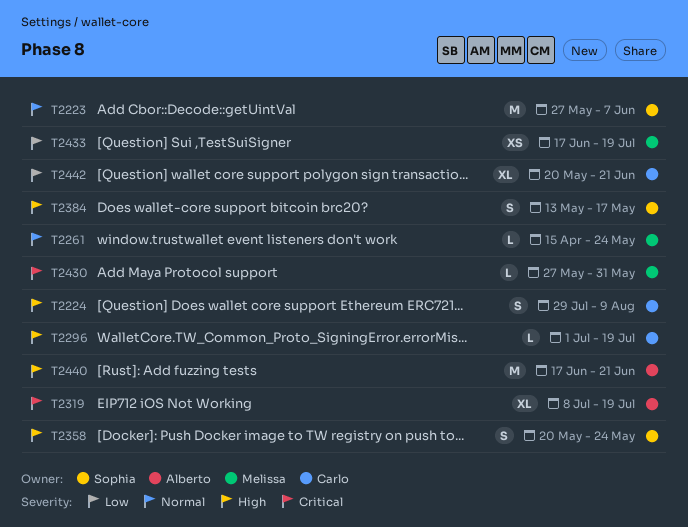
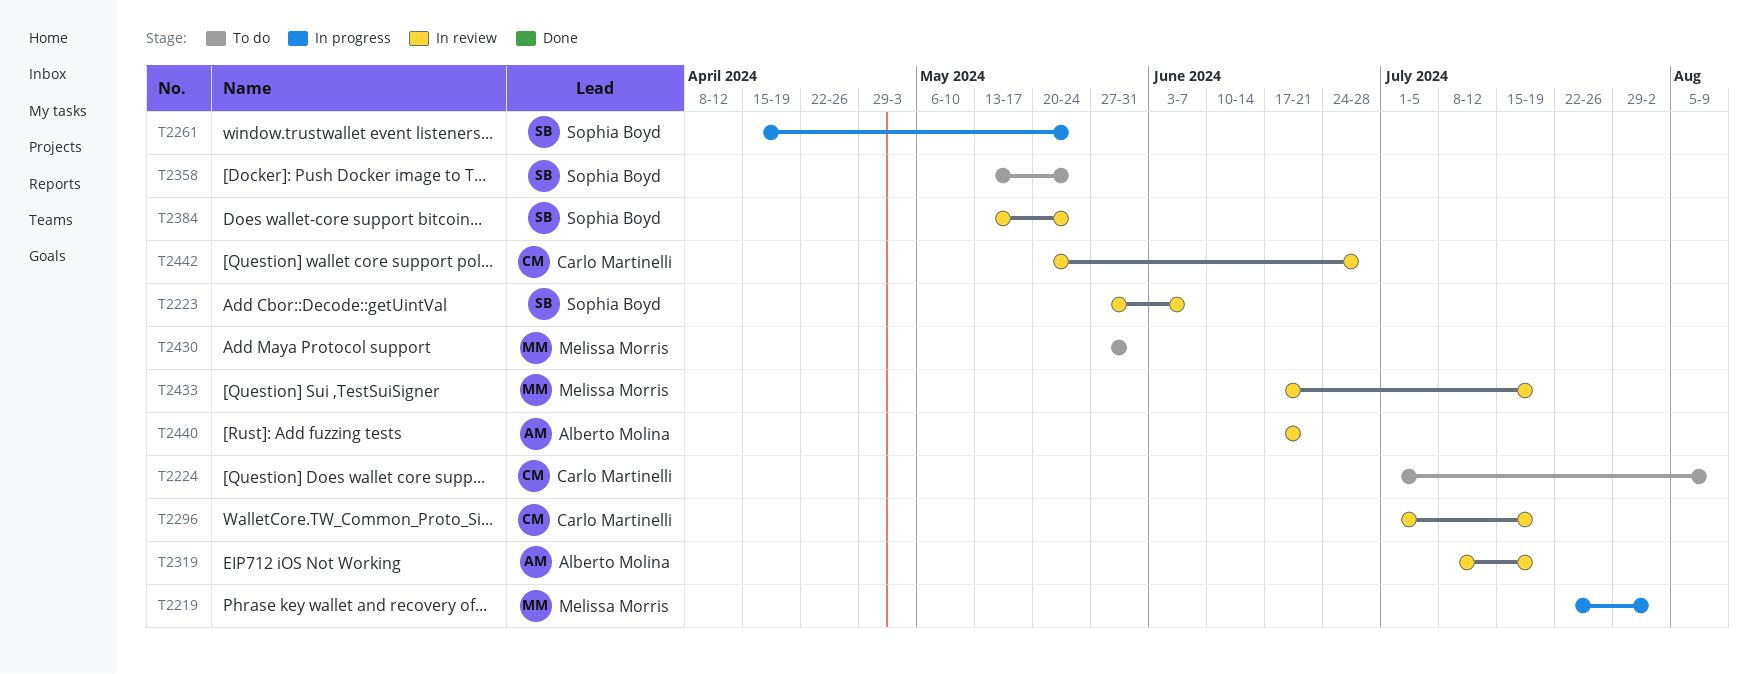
T2219: none -> present
T2224, start: Jul 29 -> Jul 1
T2261, owner: Melissa Morris -> Sophia Boyd
T2358, start: May 20 -> May 13
T2384, due: May 17 -> May 24
T2442, due: Jun 21 -> Jun 28

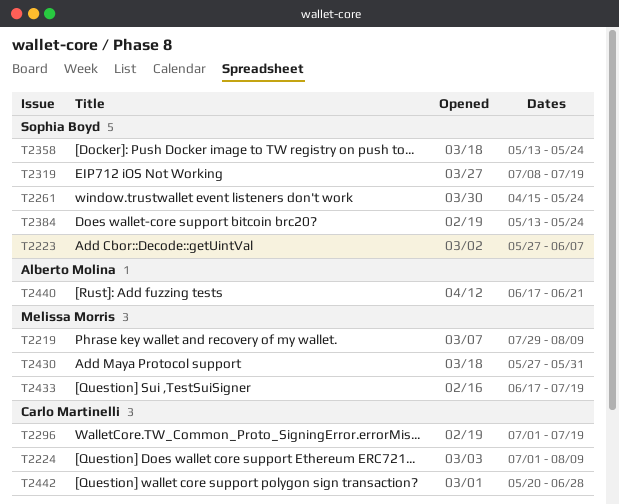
T2219, start: Jul 22 -> Jul 29
T2219, due: Aug 2 -> Aug 9
T2319, owner: Alberto Molina -> Sophia Boyd

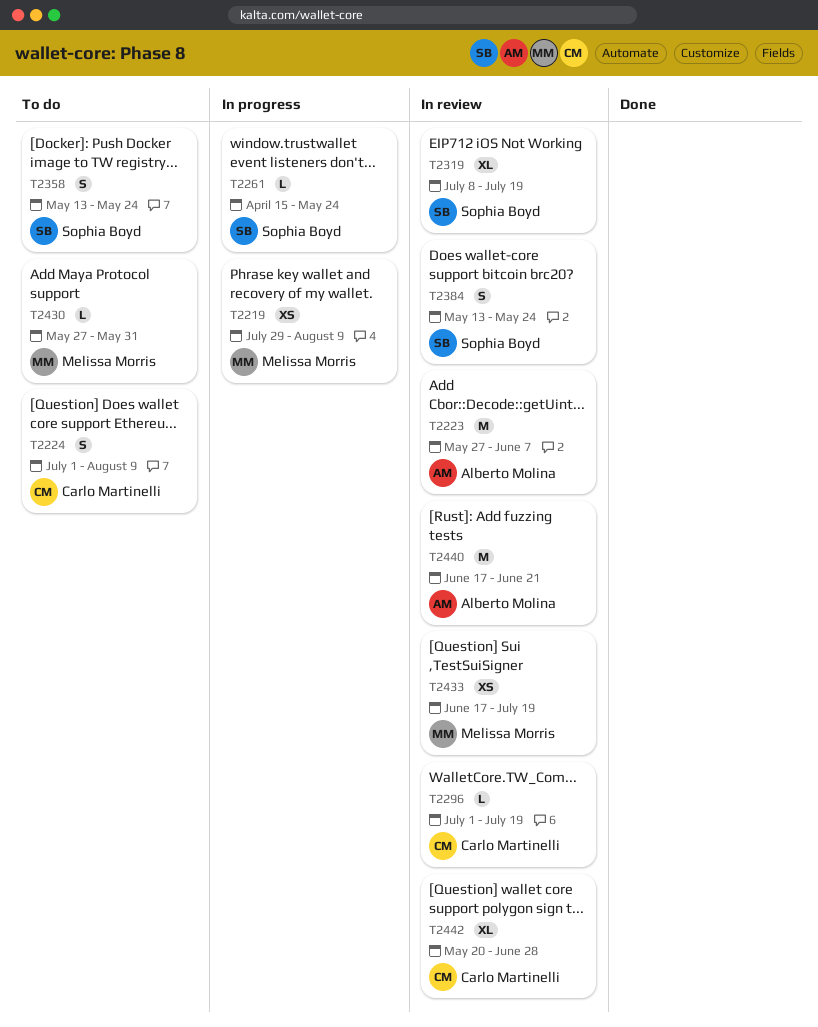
T2223, owner: Sophia Boyd -> Alberto Molina

